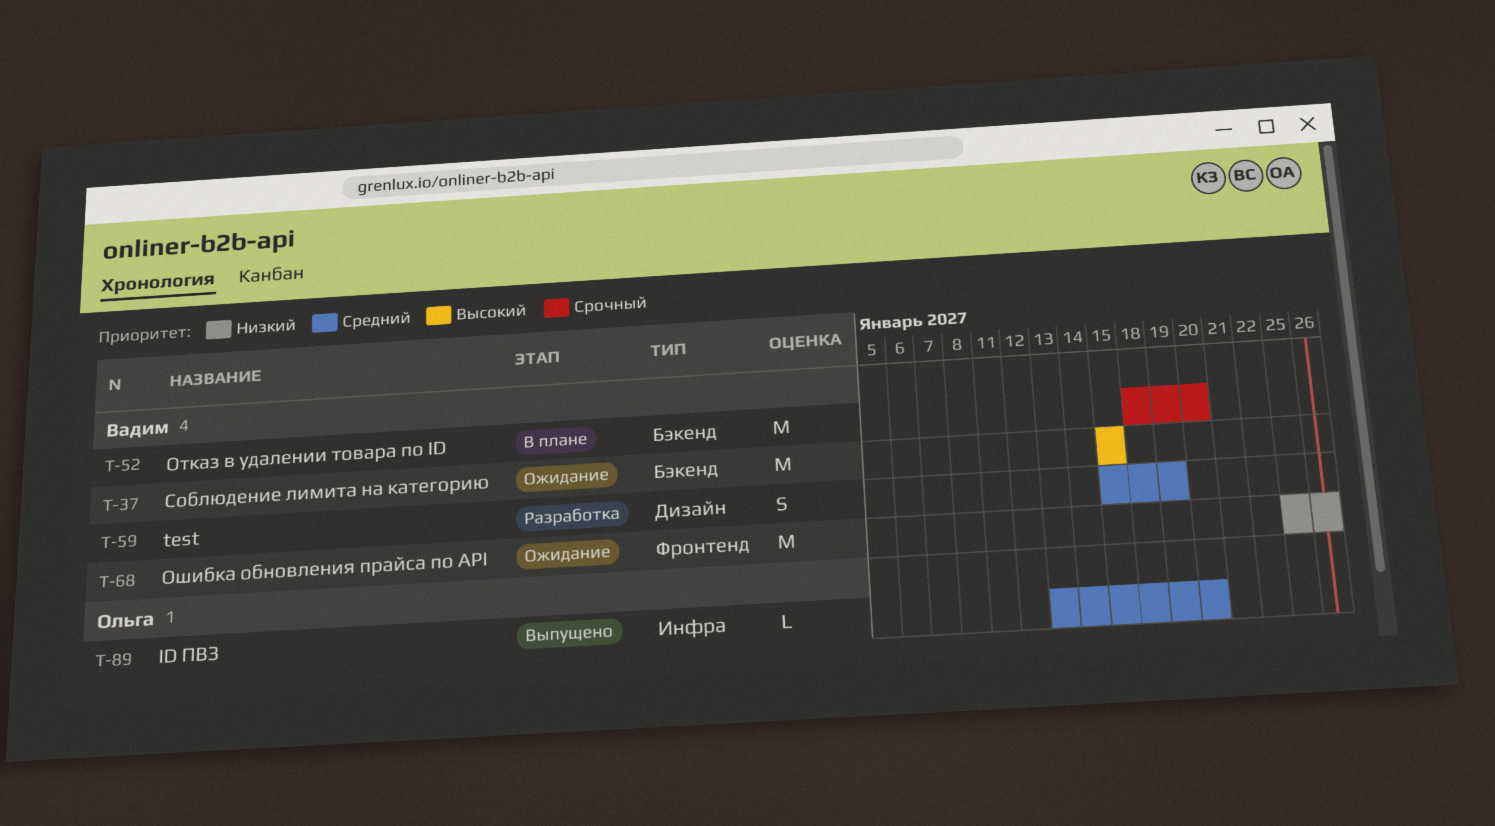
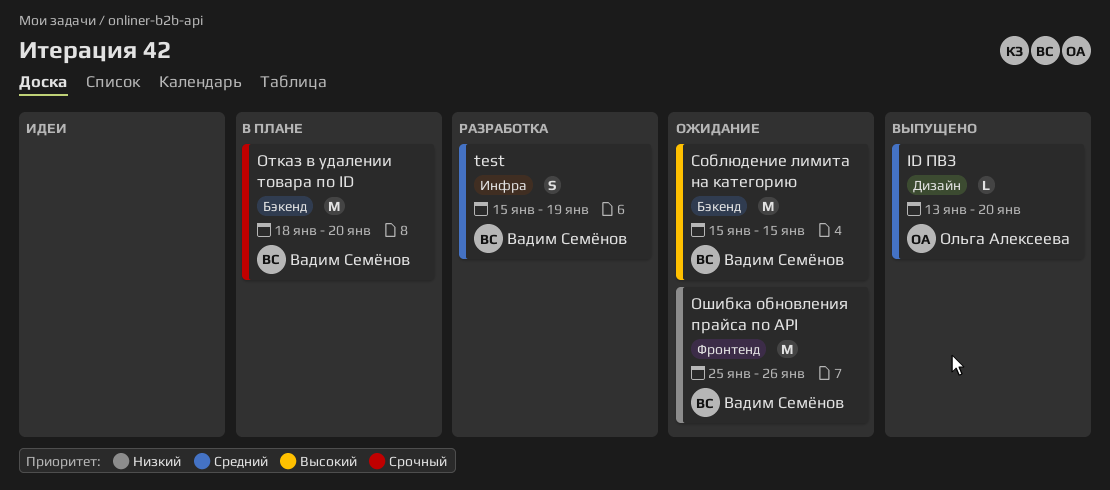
ID ПВЗ, label: Инфра -> Дизайн
test, label: Дизайн -> Инфра

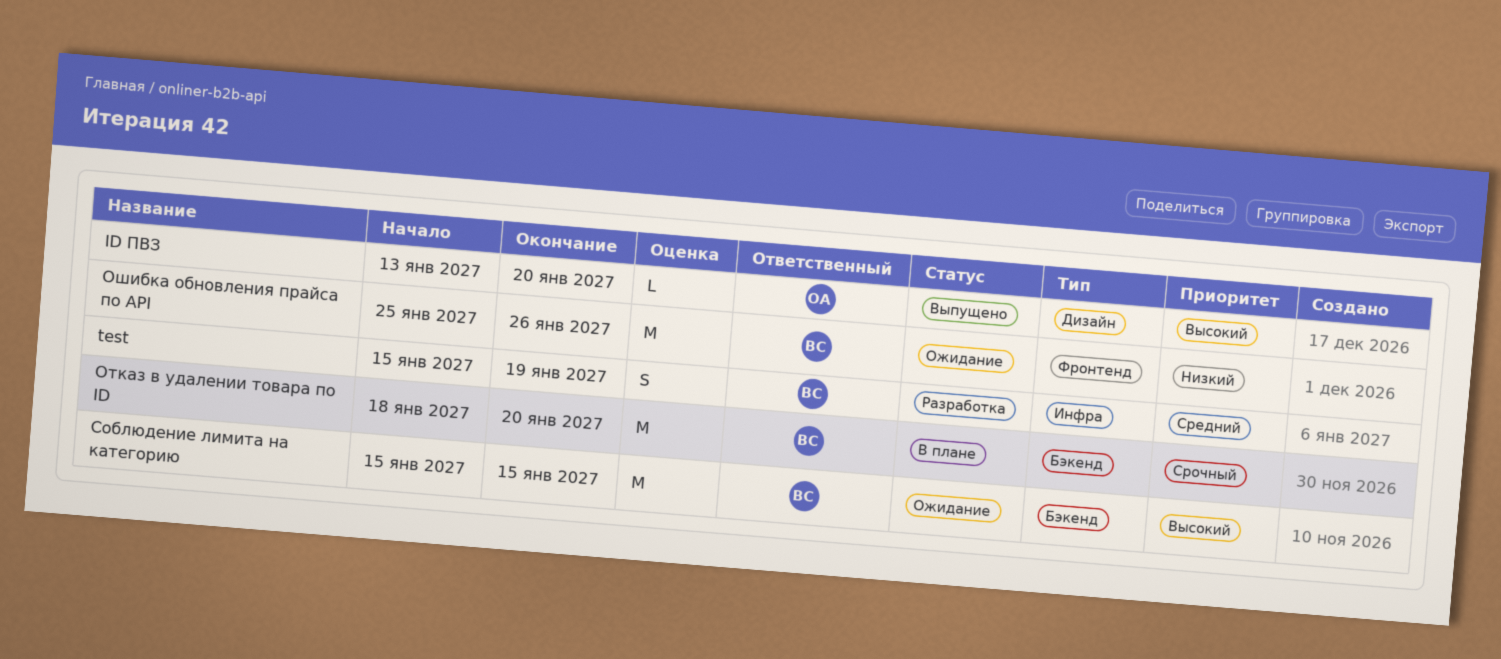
ID ПВЗ, priority: Средний -> Высокий

